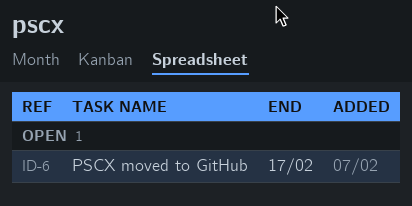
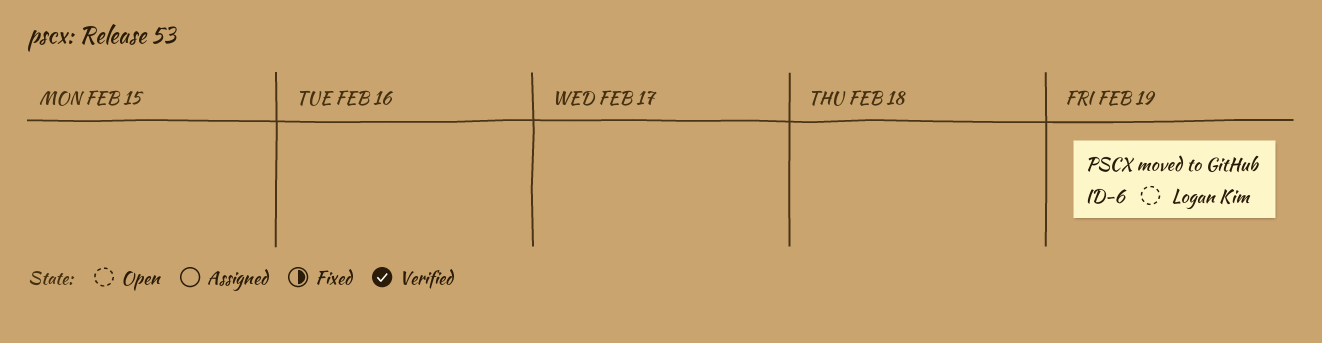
ID-6, due: Feb 17 -> Feb 19

